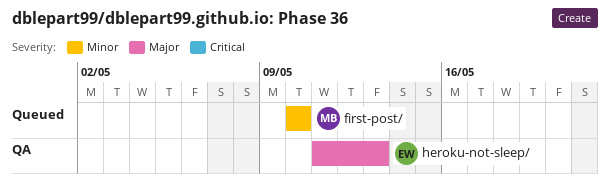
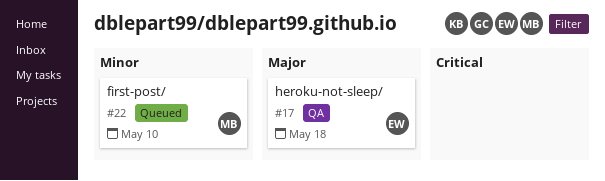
heroku-not-sleep/, due: May 13 -> May 18

